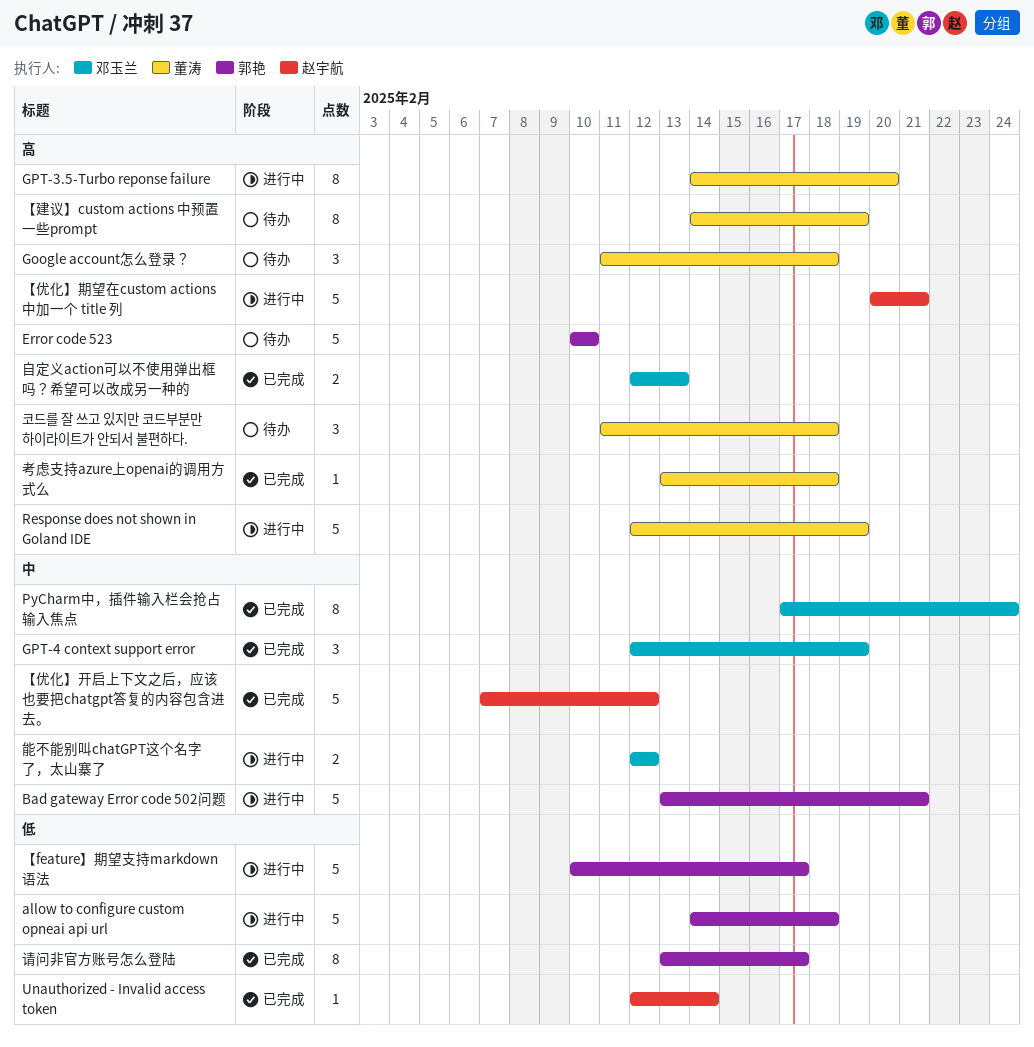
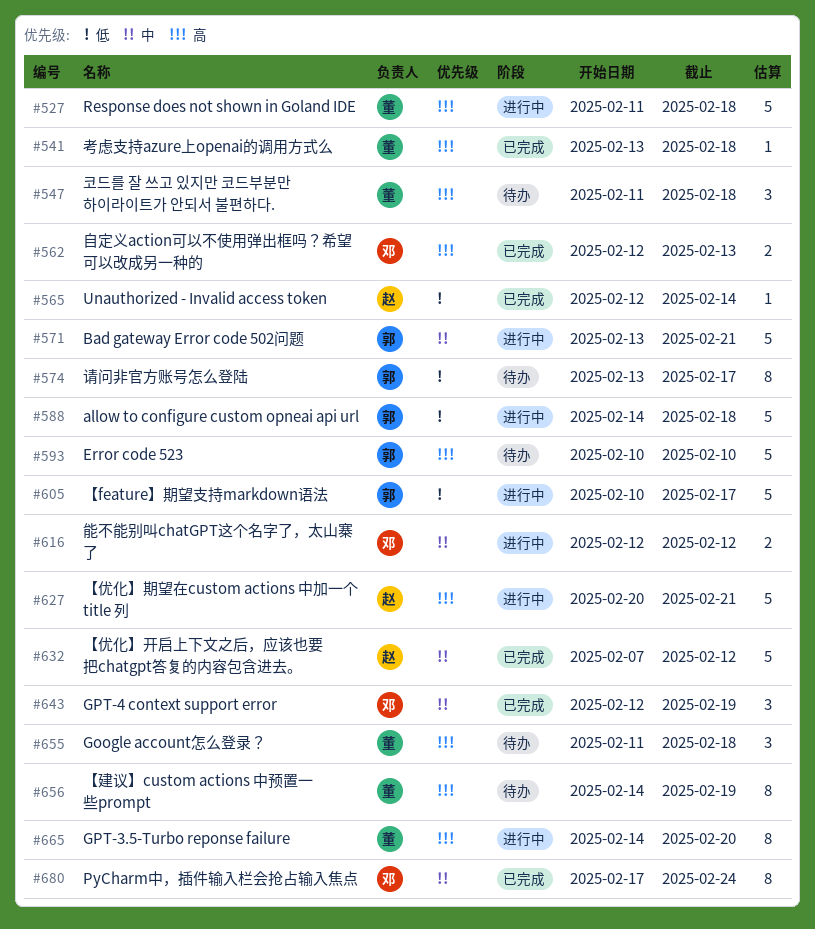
Response does not shown in Goland IDE, start: Feb 12 -> Feb 11
Response does not shown in Goland IDE, due: Feb 19 -> Feb 18
请问非官方账号怎么登陆, status: 已完成 -> 待办

